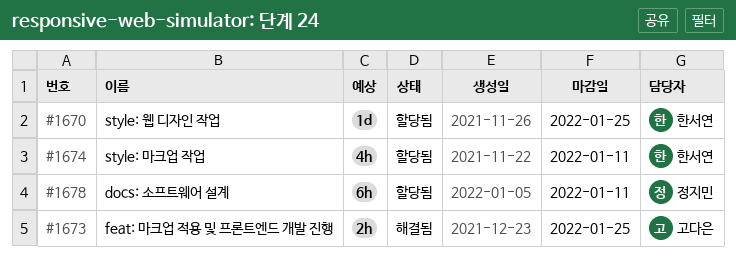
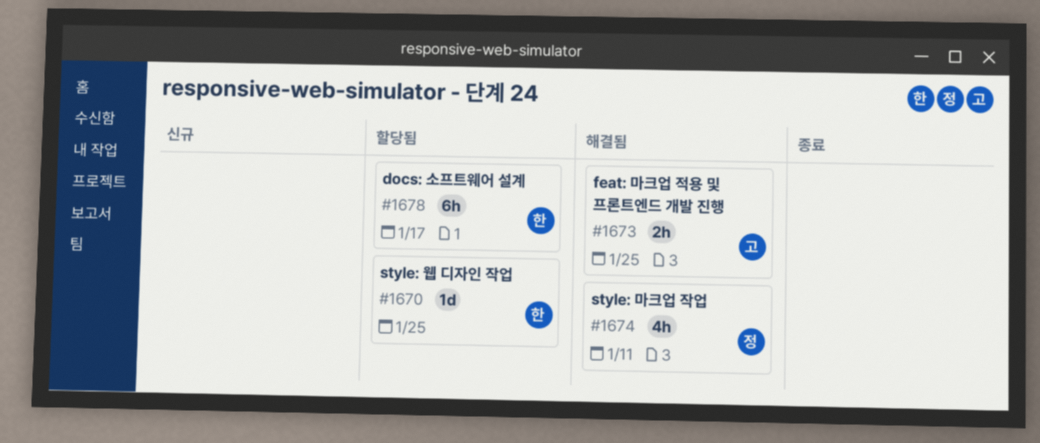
#1674, status: 할당됨 -> 해결됨
#1674, owner: 한서연 -> 정지민
#1678, owner: 정지민 -> 한서연
#1678, due: Jan 11 -> Jan 17

